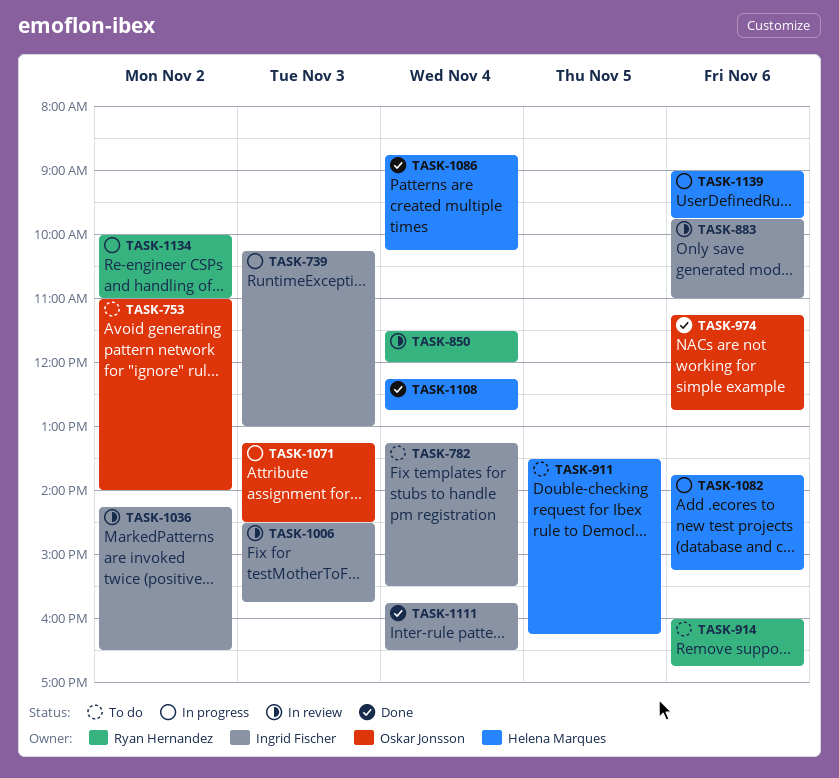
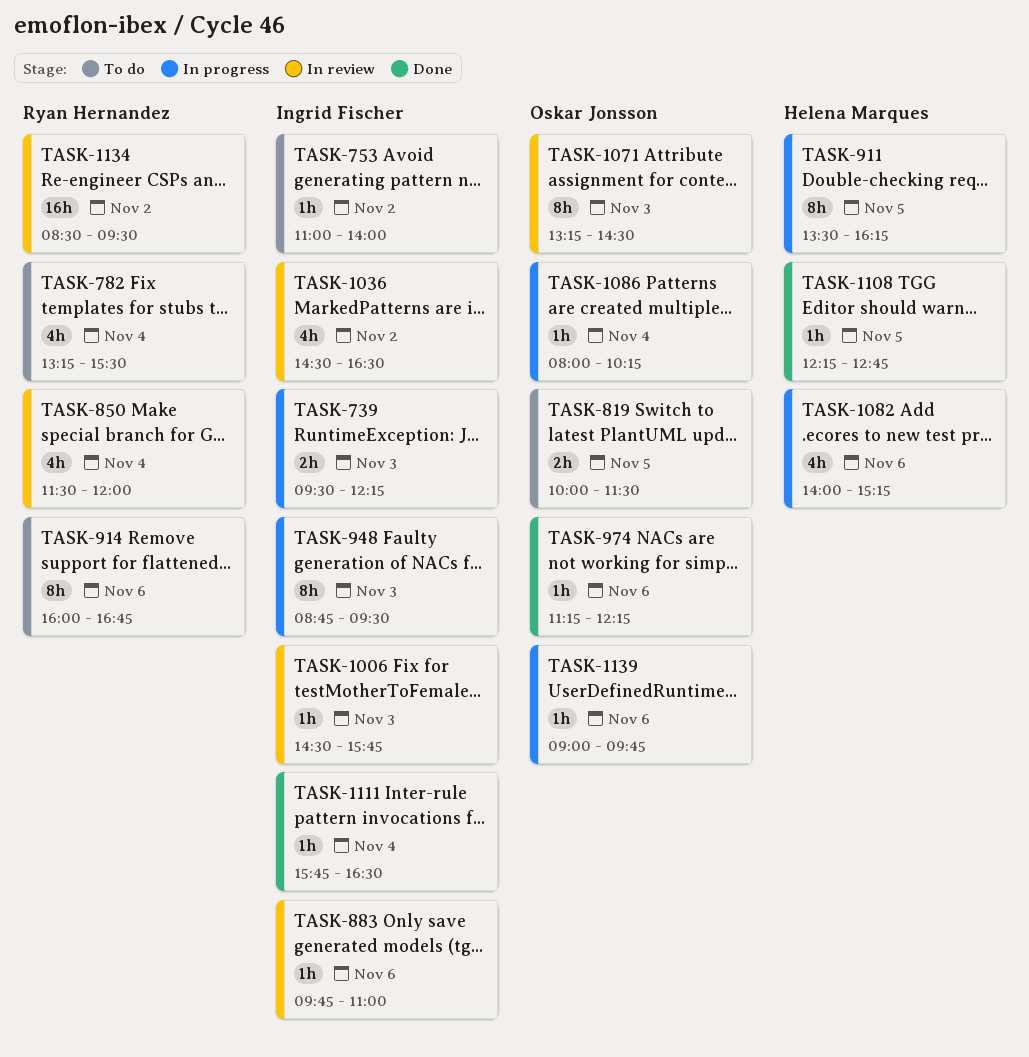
TASK-739, begins: 10:15 -> 09:30
TASK-739, ends: 13:00 -> 12:15
TASK-753, owner: Oskar Jonsson -> Ingrid Fischer
TASK-782, owner: Ingrid Fischer -> Ryan Hernandez
TASK-819: none -> present
TASK-911, status: To do -> In progress
TASK-948: none -> present
TASK-974, ends: 12:45 -> 12:15
TASK-1036, begins: 14:15 -> 14:30
TASK-1071, status: In progress -> In review
TASK-1082, begins: 13:45 -> 14:00
TASK-1086, status: Done -> In progress
TASK-1086, owner: Helena Marques -> Oskar Jonsson
TASK-1086, begins: 08:45 -> 08:00
TASK-1108, day: Nov 4 -> Nov 5
TASK-1134, status: In progress -> In review
TASK-1134, begins: 10:00 -> 08:30
TASK-1134, ends: 11:00 -> 09:30
TASK-1139, owner: Helena Marques -> Oskar Jonsson

